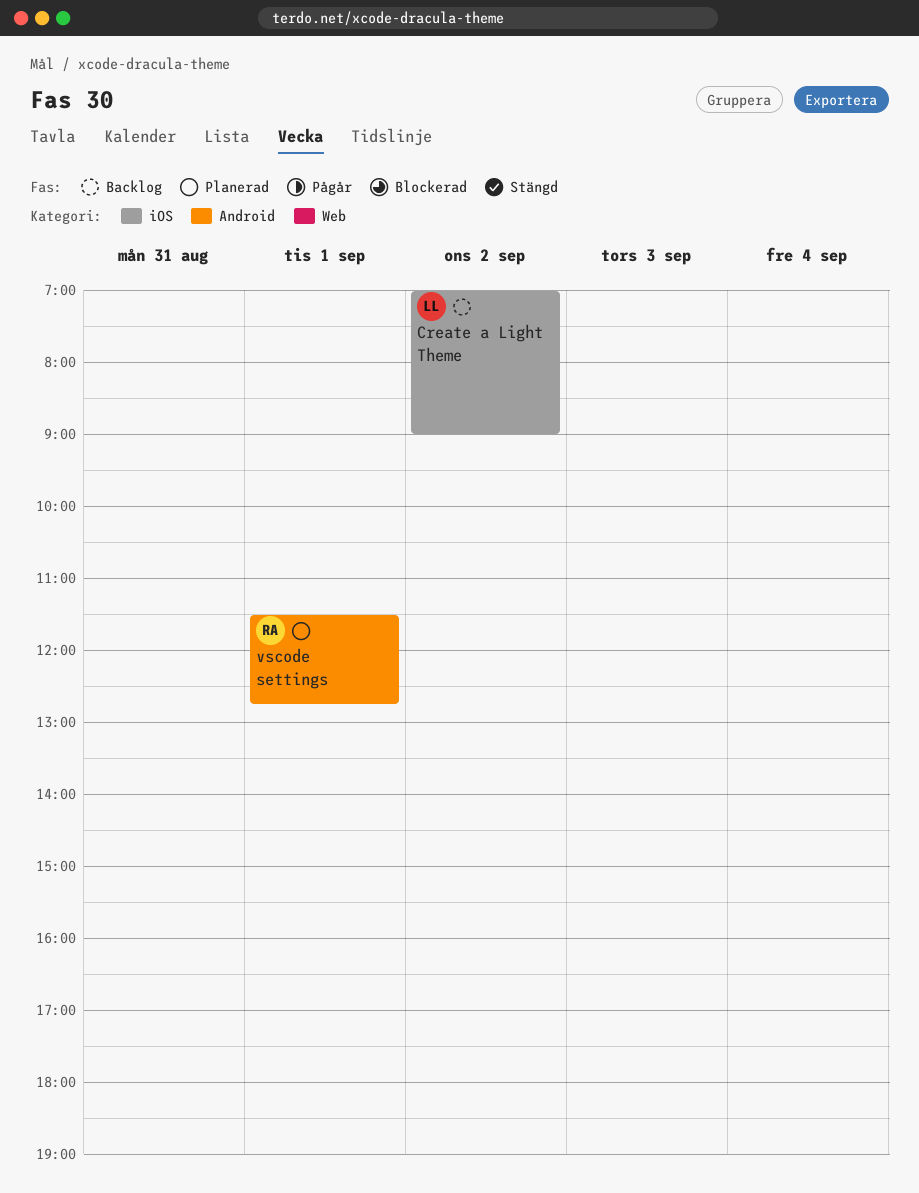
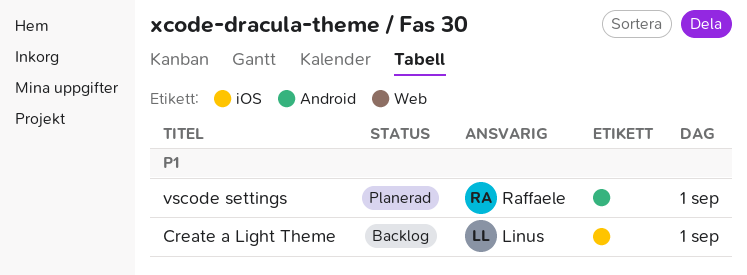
Create a Light Theme, day: Sep 2 -> Sep 1

